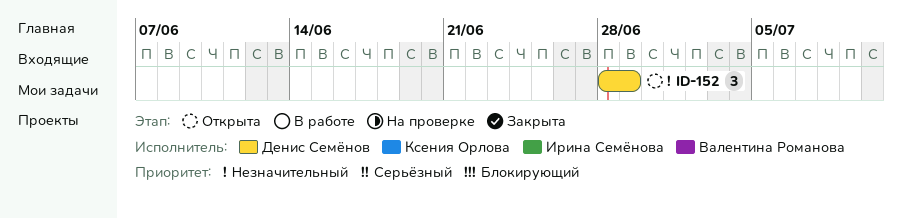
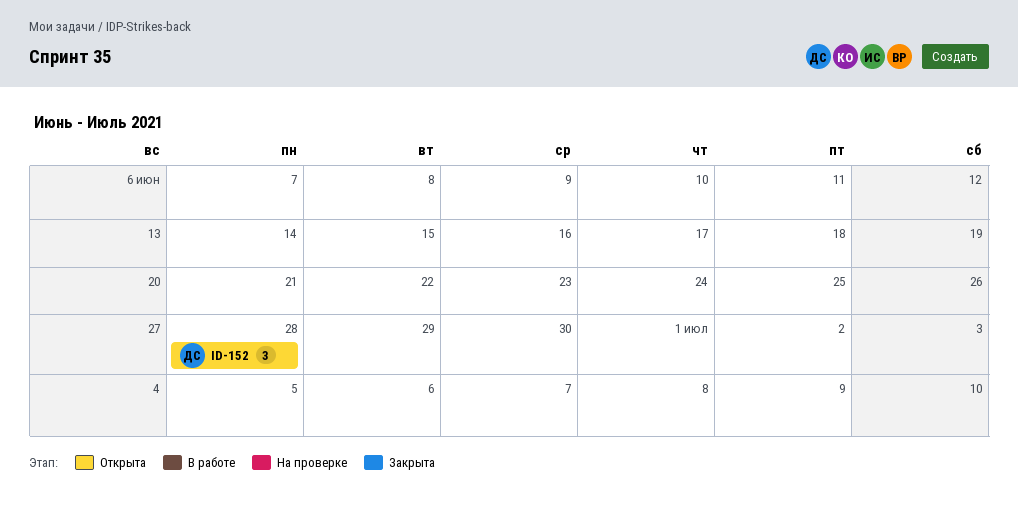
ID-152, due: Jun 29 -> Jun 28

